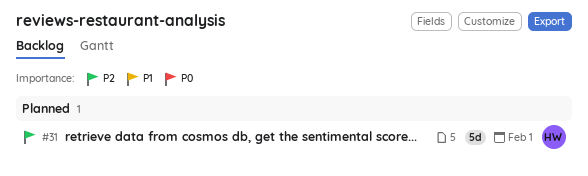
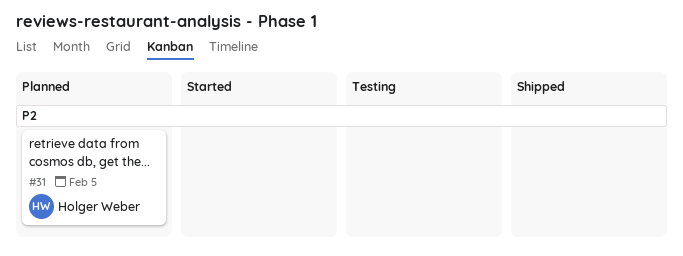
#31, due: Feb 1 -> Feb 5

